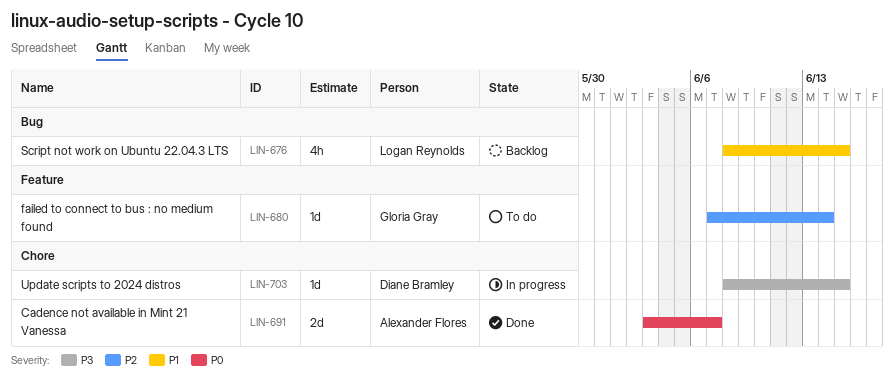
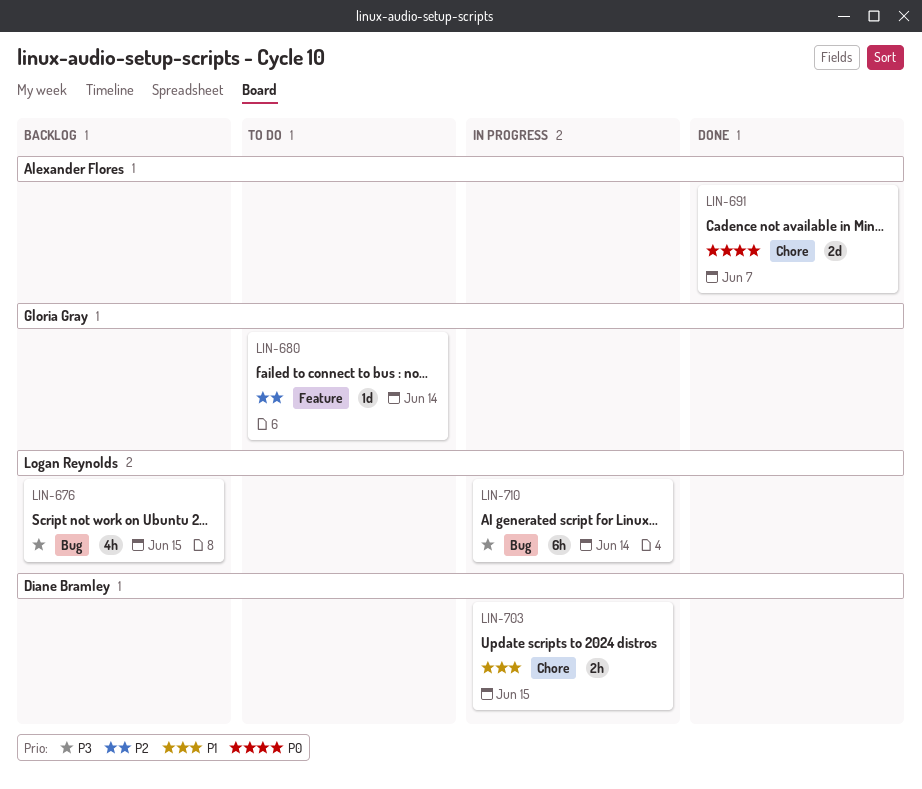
LIN-676, priority: P1 -> P3
LIN-703, priority: P3 -> P1
LIN-703, estimate: 1d -> 2h
LIN-710: none -> present

